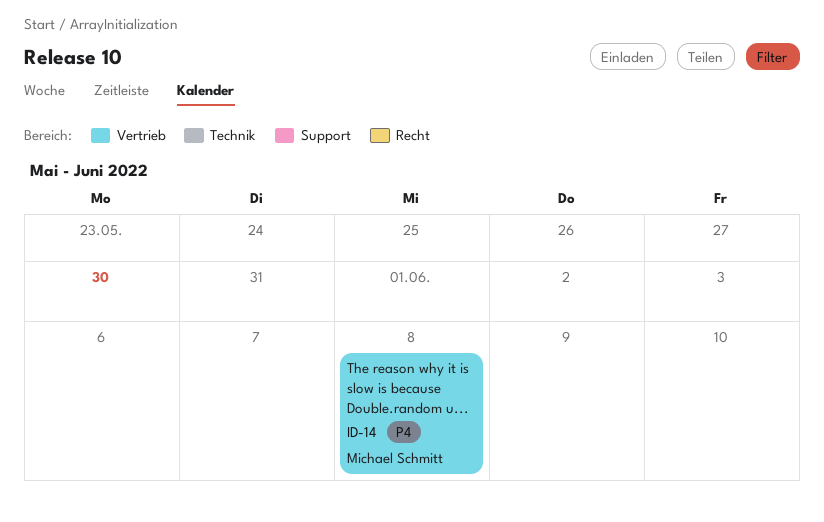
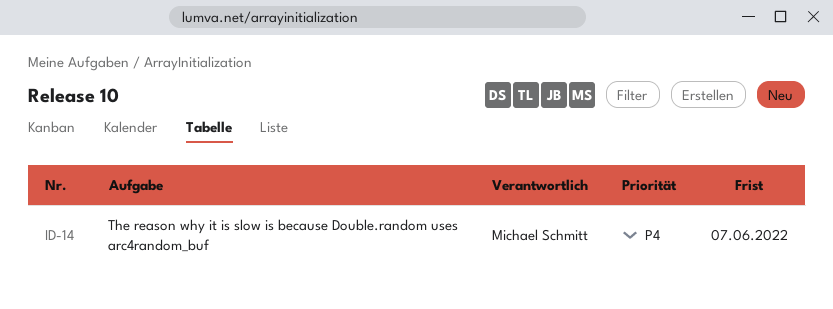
ID-14, due: Jun 8 -> Jun 7

